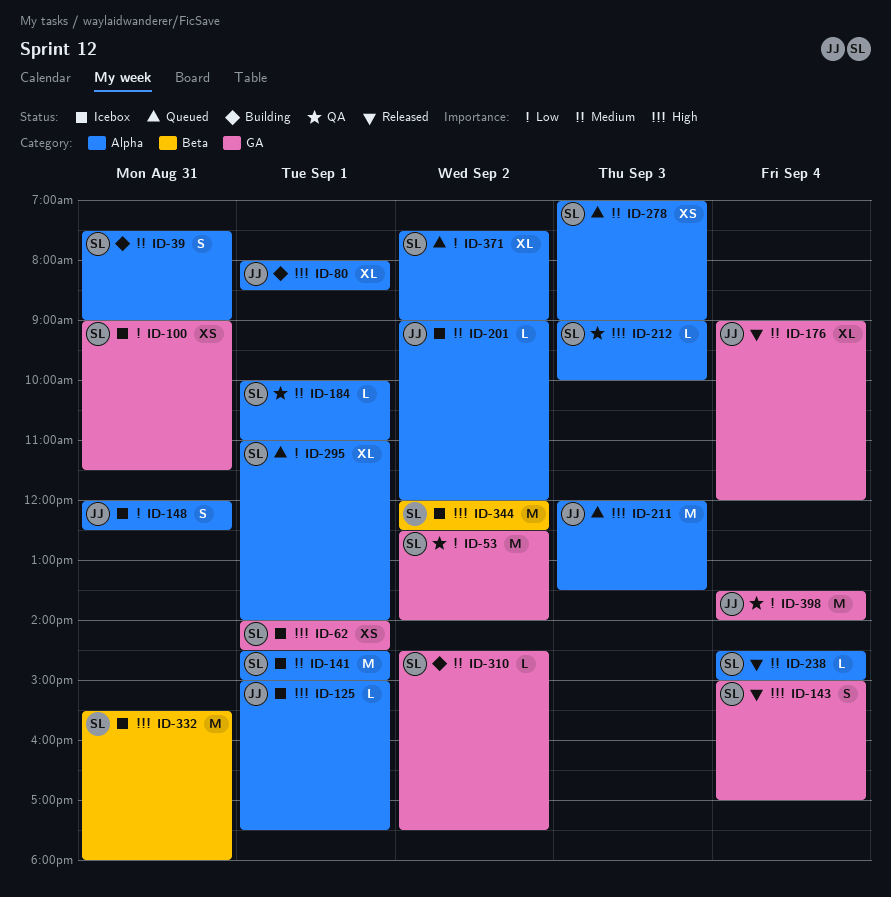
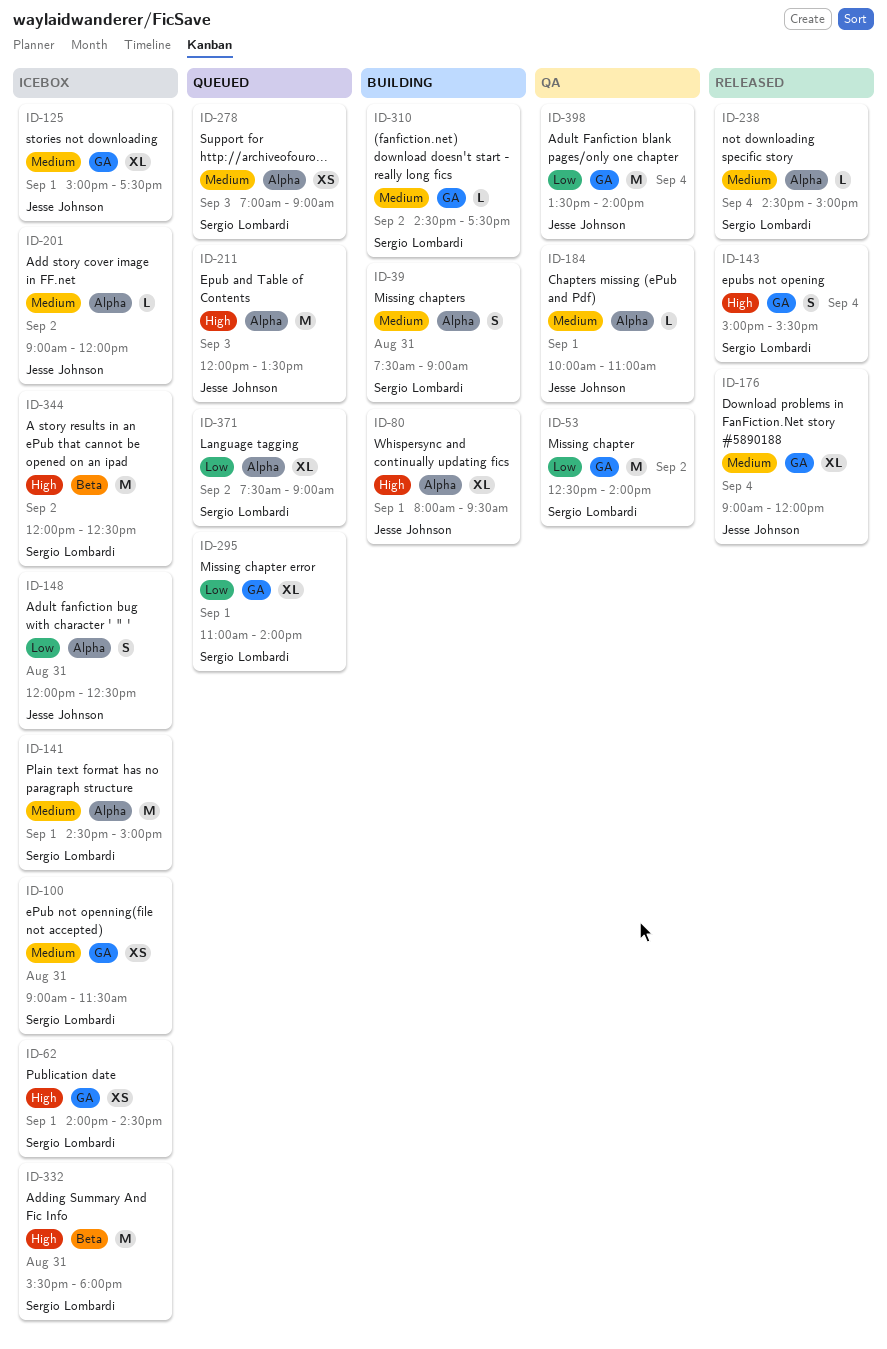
ID-80, ends: 08:30 -> 09:30
ID-100, priority: Low -> Medium
ID-125, priority: High -> Medium
ID-125, label: Alpha -> GA
ID-125, estimate: L -> XL
ID-143, ends: 17:00 -> 15:30
ID-184, owner: Sergio Lombardi -> Jesse Johnson
ID-212: present -> none
ID-295, label: Alpha -> GA

